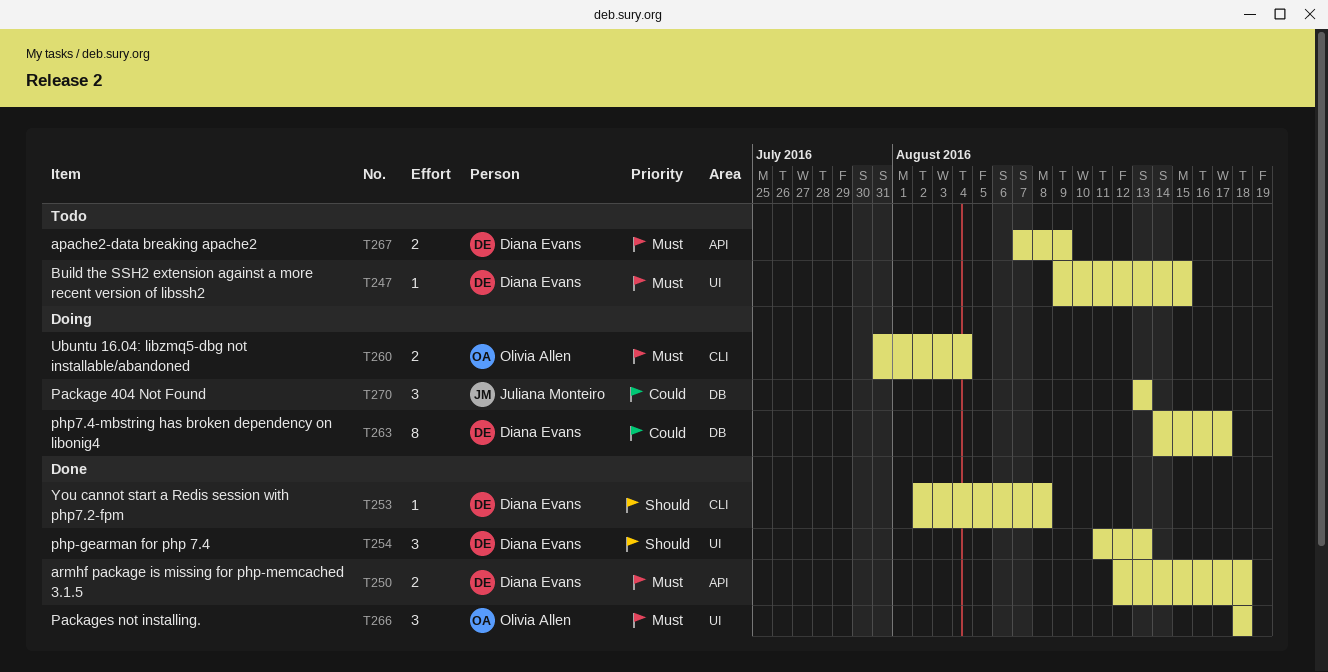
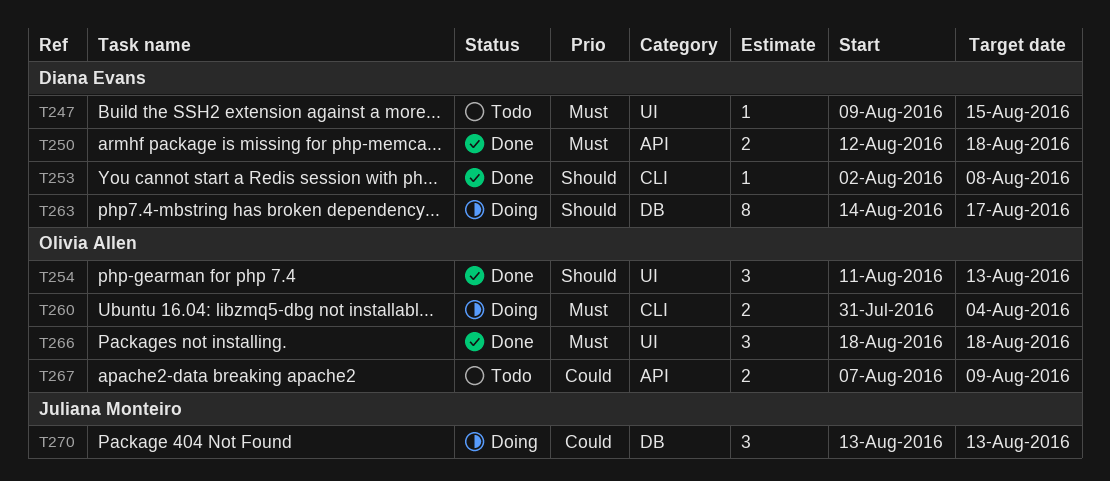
T254, owner: Diana Evans -> Olivia Allen
T263, priority: Could -> Should
T267, owner: Diana Evans -> Olivia Allen
T267, priority: Must -> Could

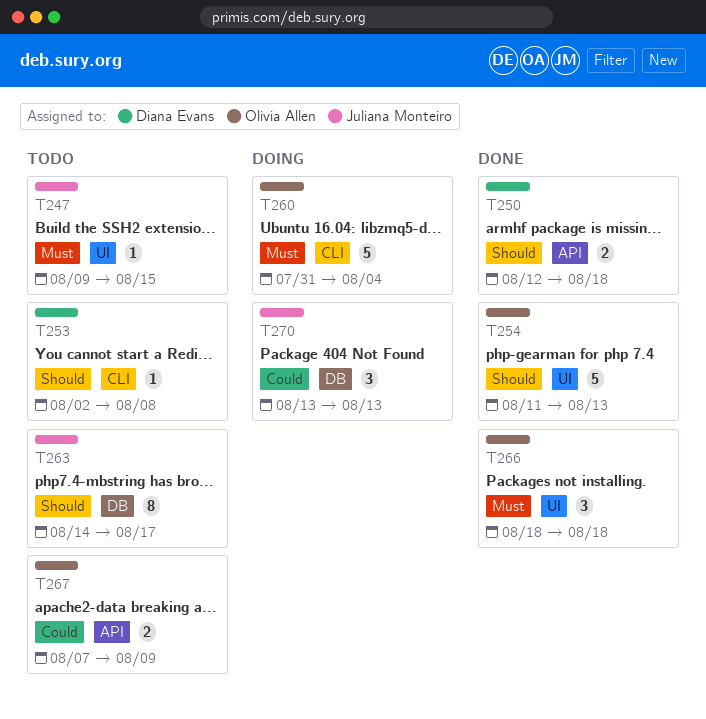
T247, owner: Diana Evans -> Juliana Monteiro
T250, priority: Must -> Should
T253, status: Done -> Todo
T254, estimate: 3 -> 5
T260, estimate: 2 -> 5
T263, status: Doing -> Todo
T263, owner: Diana Evans -> Juliana Monteiro

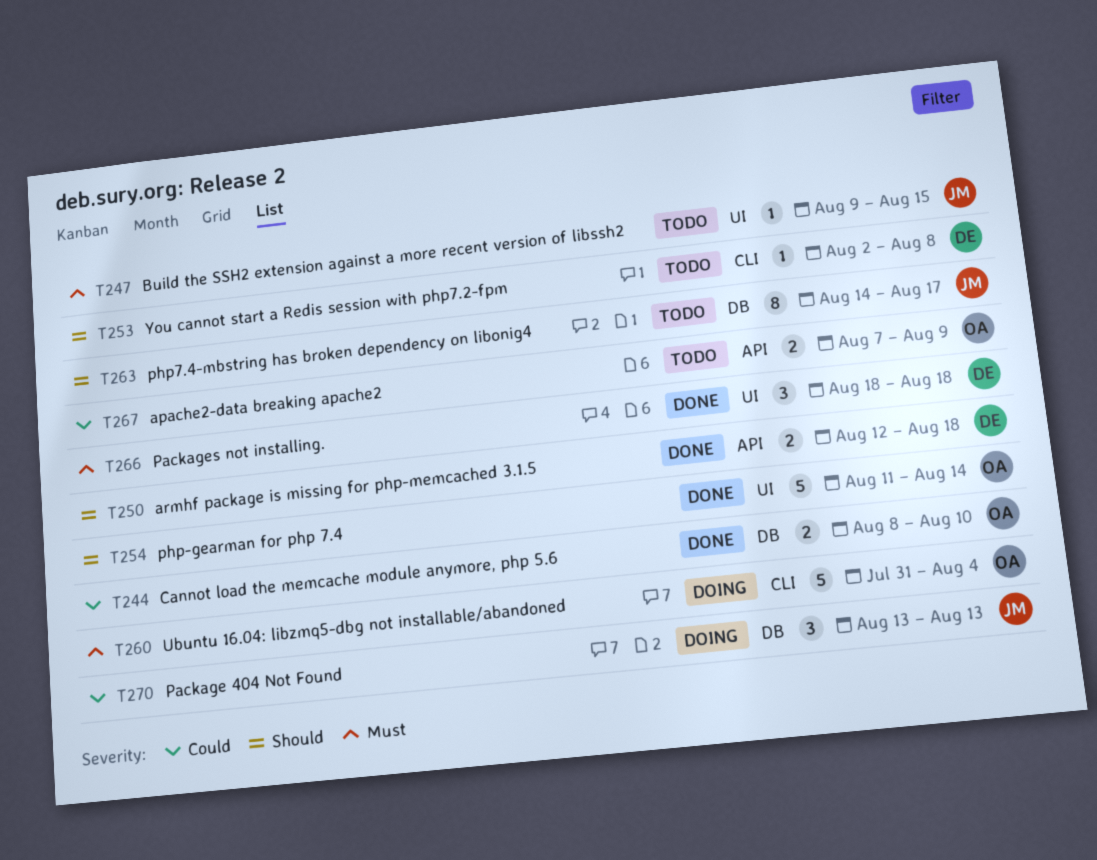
T244: none -> present
T254, due: Aug 13 -> Aug 14
T266, owner: Olivia Allen -> Diana Evans

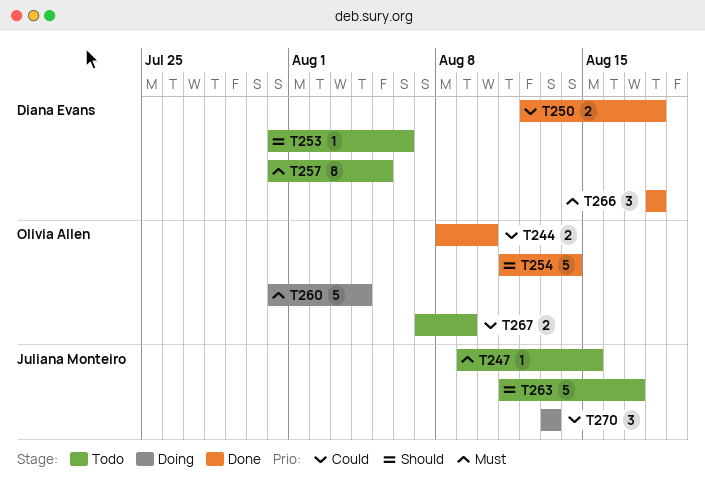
T250, priority: Should -> Could
T253, start: Aug 2 -> Jul 31
T253, due: Aug 8 -> Aug 6
T257: none -> present
T263, estimate: 8 -> 5
T263, start: Aug 14 -> Aug 11

